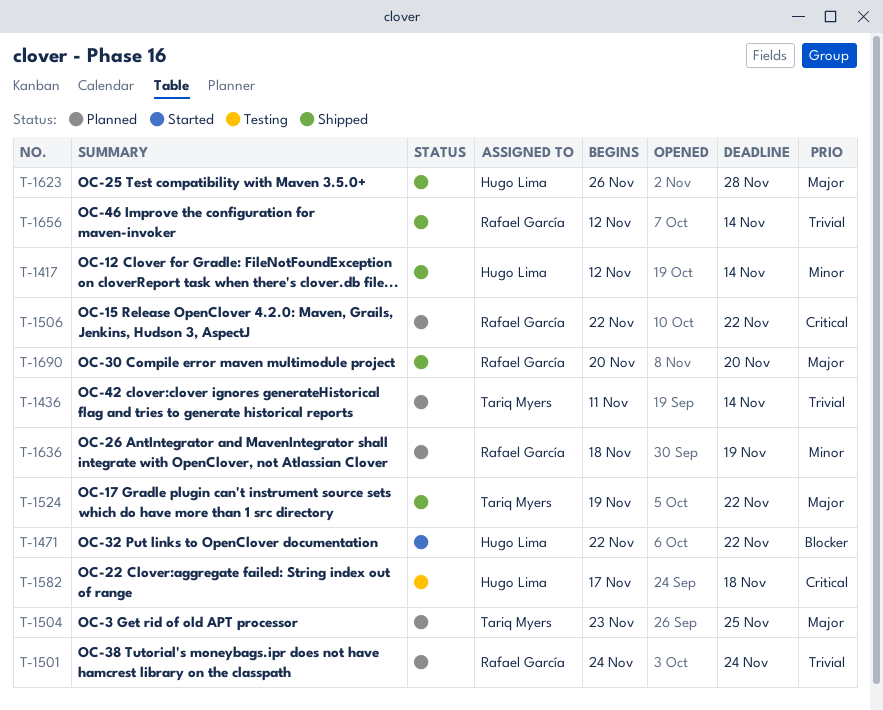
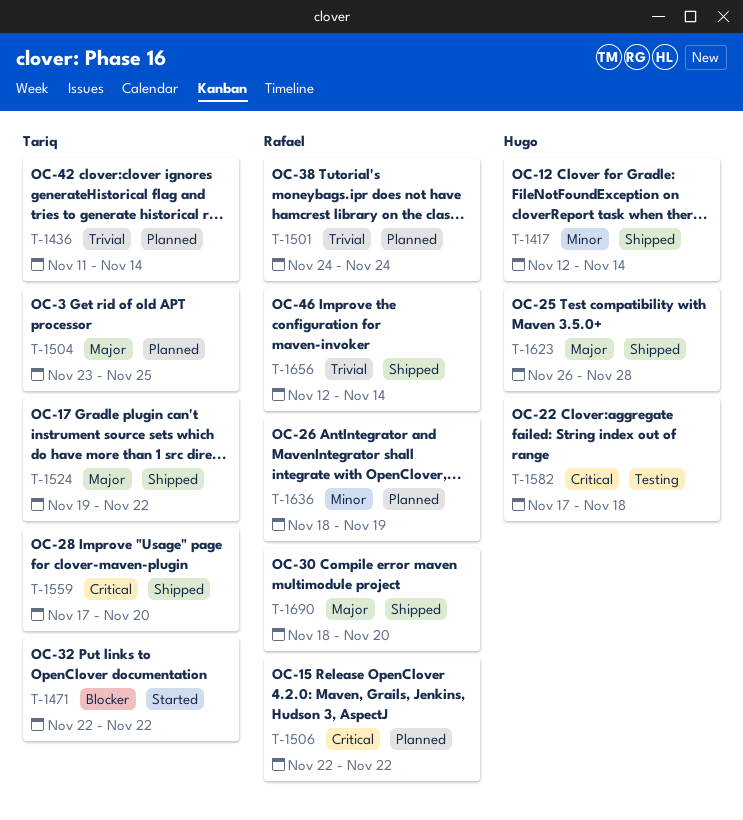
T-1471, owner: Hugo Lima -> Tariq Myers
T-1559: none -> present
T-1690, start: Nov 20 -> Nov 18

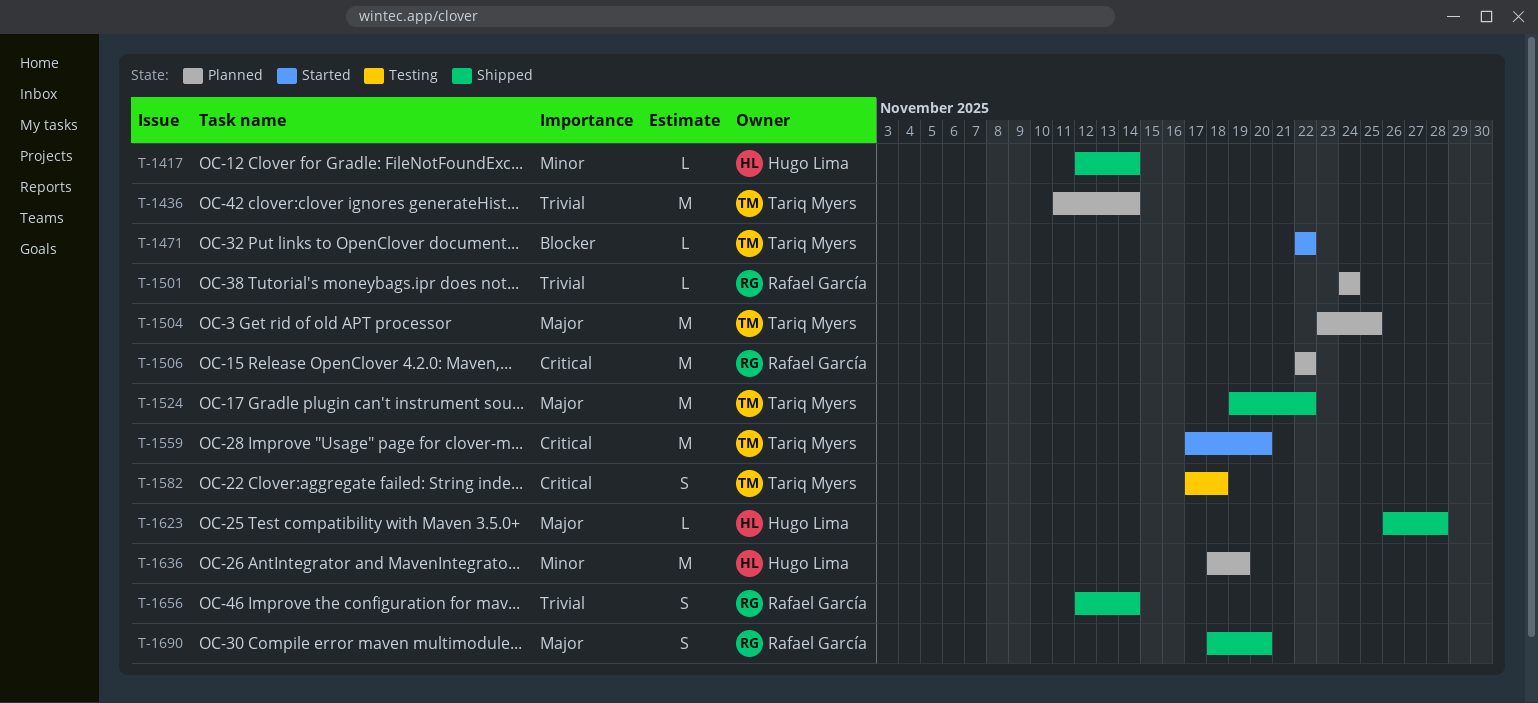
T-1559, status: Shipped -> Started
T-1582, owner: Hugo Lima -> Tariq Myers
T-1636, owner: Rafael García -> Hugo Lima

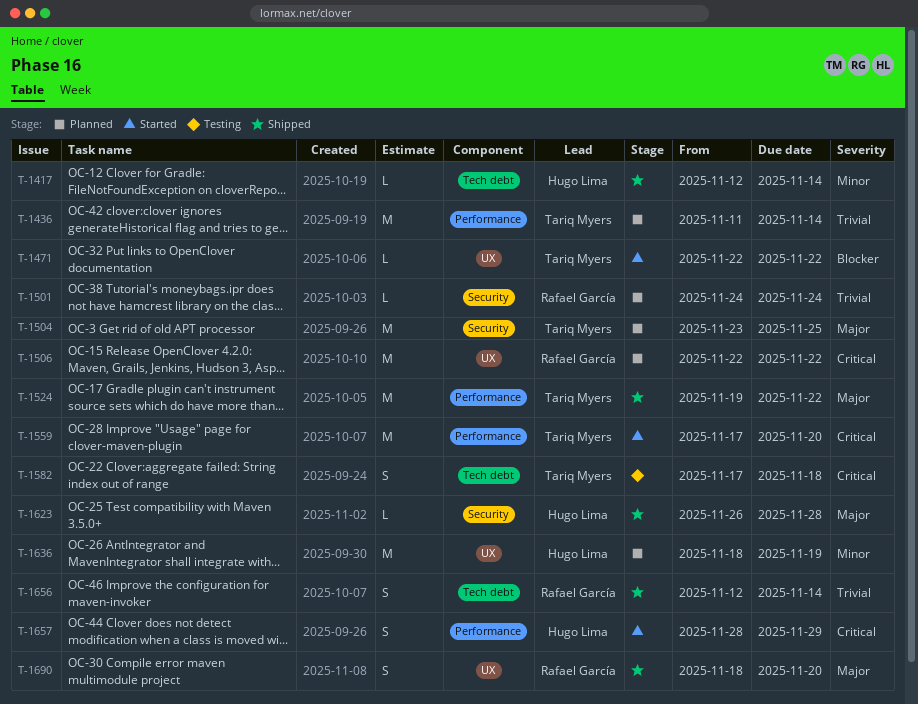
T-1657: none -> present

